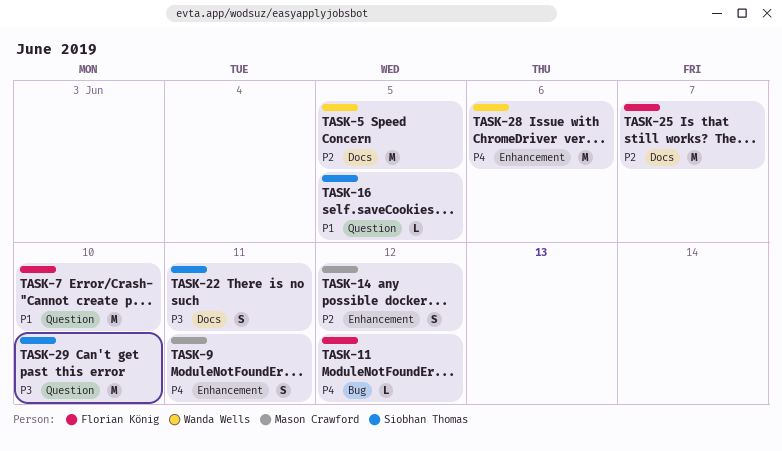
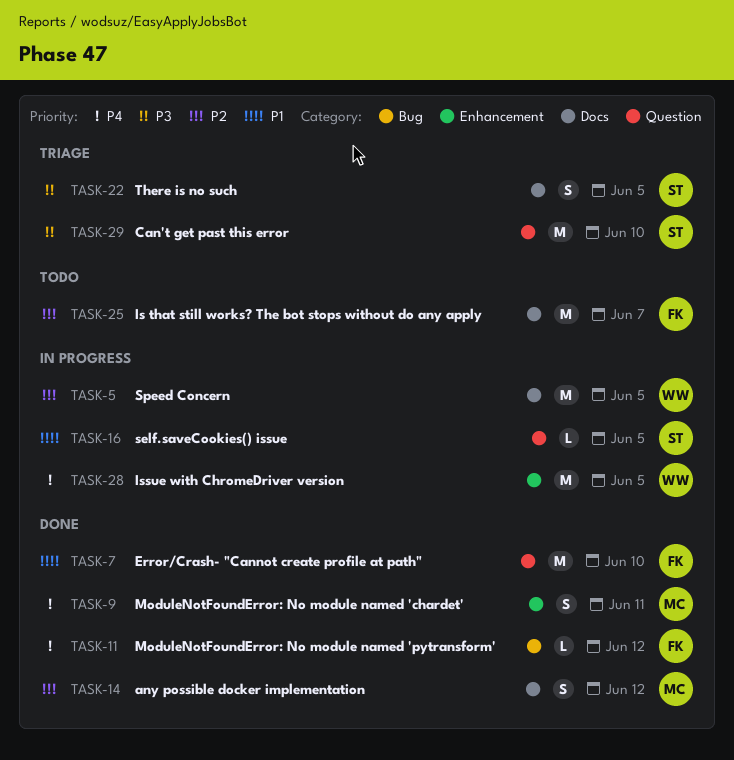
TASK-14, label: Enhancement -> Docs
TASK-22, due: Jun 11 -> Jun 5
TASK-28, due: Jun 6 -> Jun 5

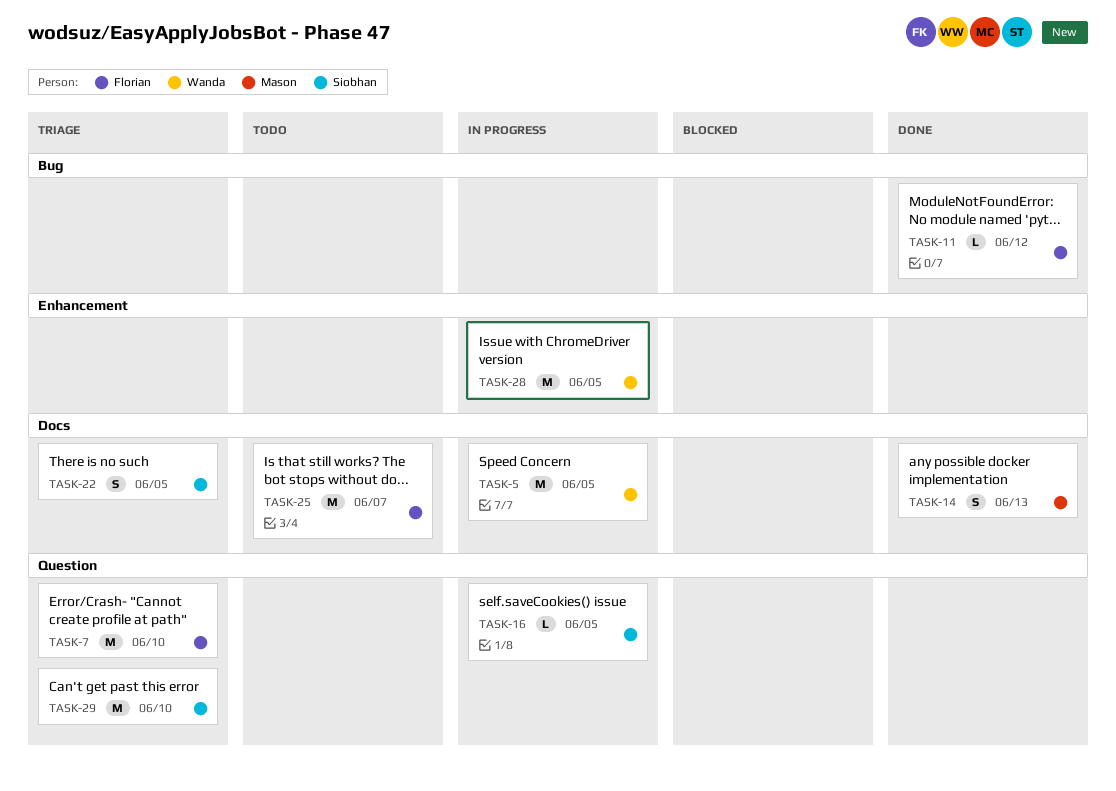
TASK-7, status: Done -> Triage
TASK-9: present -> none
TASK-14, due: Jun 12 -> Jun 13

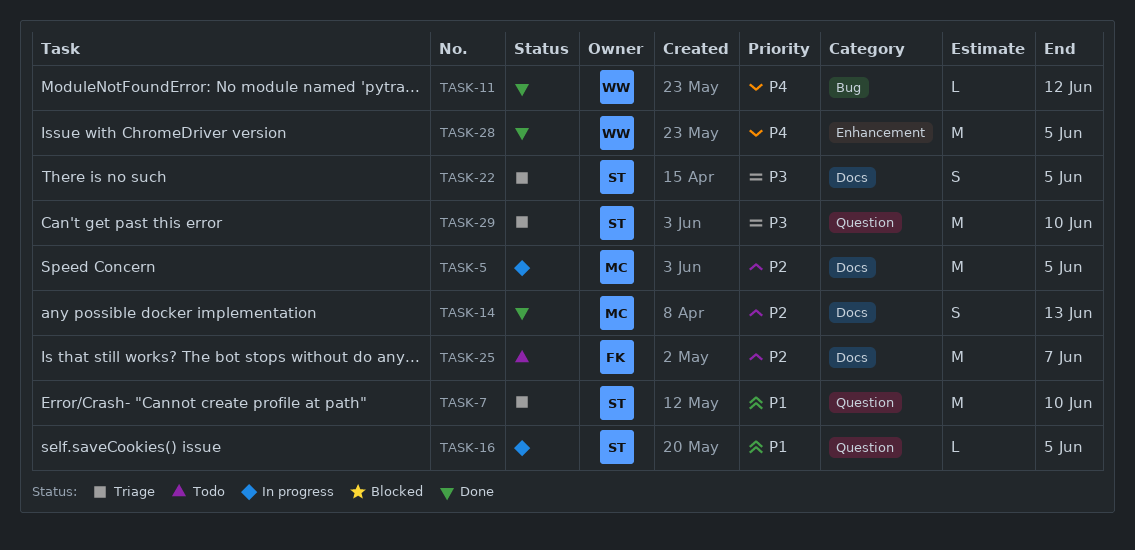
TASK-5, owner: Wanda -> Mason
TASK-7, owner: Florian -> Siobhan
TASK-11, owner: Florian -> Wanda
TASK-28, status: In progress -> Done

